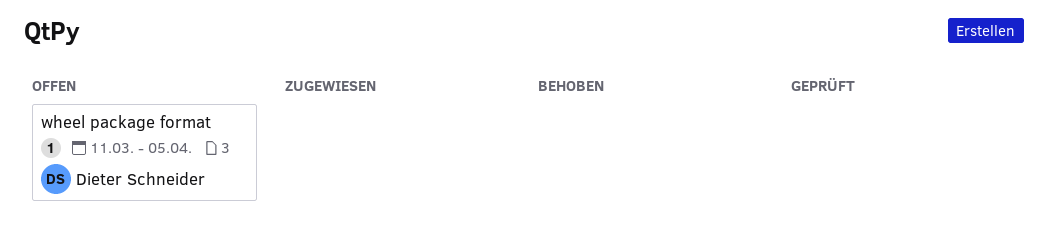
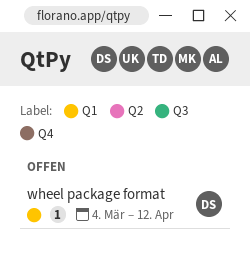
wheel package format, start: Mar 11 -> Mar 4
wheel package format, due: Apr 5 -> Apr 12

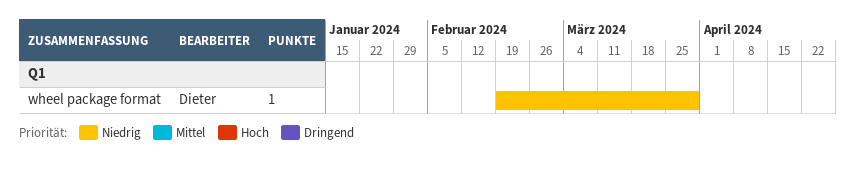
wheel package format, start: Mar 4 -> Feb 19
wheel package format, due: Apr 12 -> Mar 29

